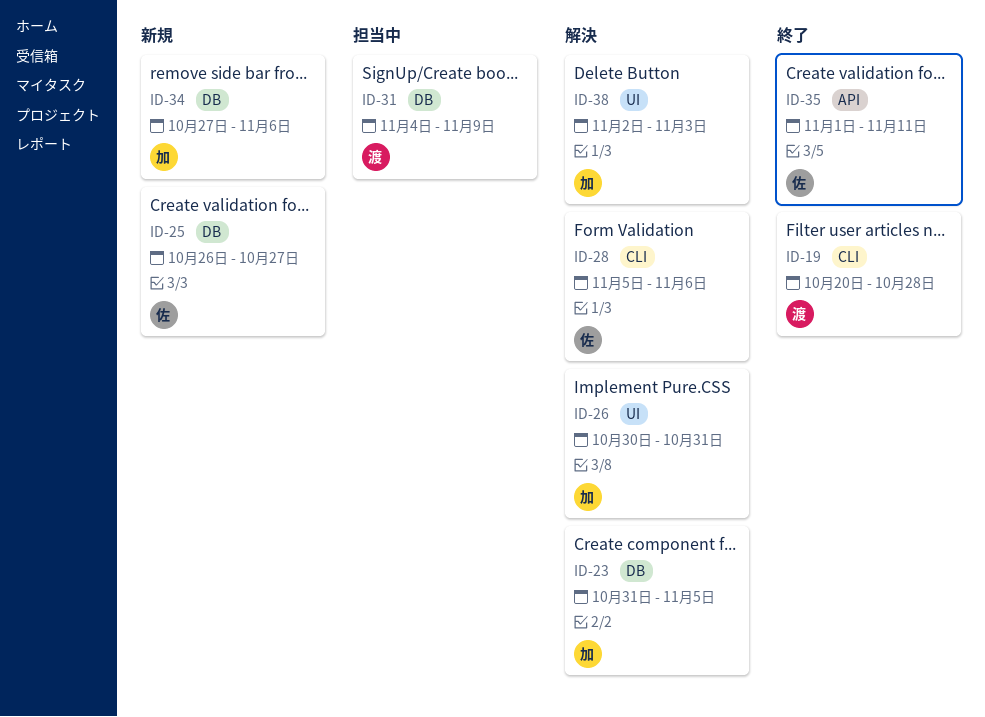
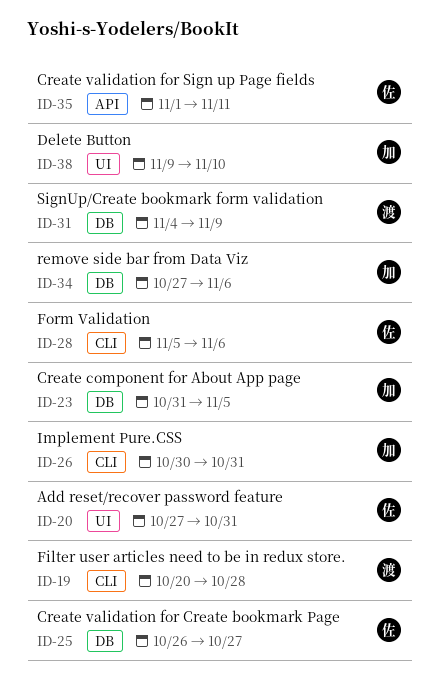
ID-20: none -> present
ID-26, label: UI -> CLI
ID-38, start: Nov 2 -> Nov 9
ID-38, due: Nov 3 -> Nov 10

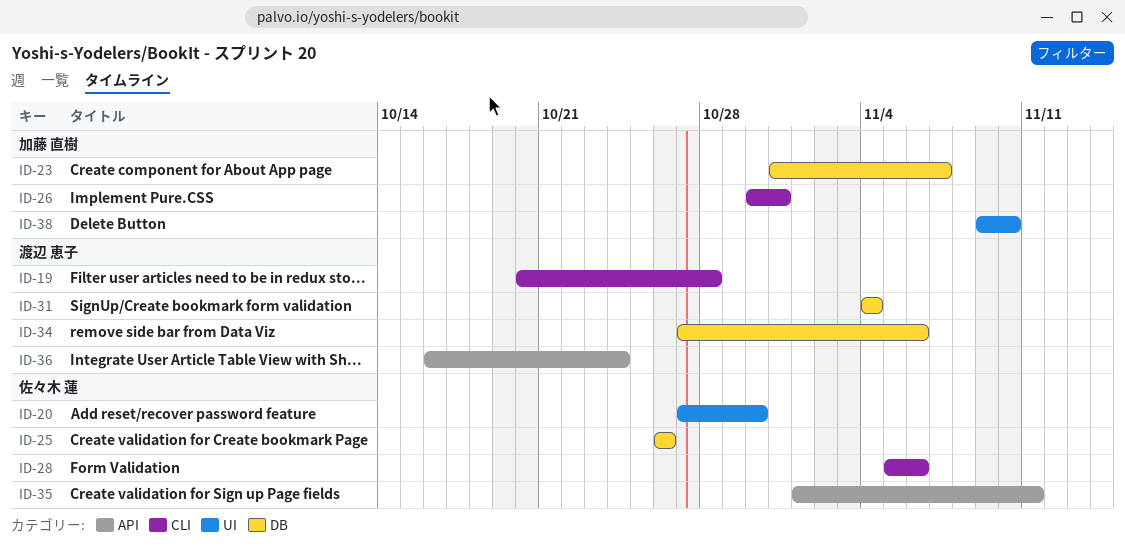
ID-20, due: Oct 31 -> Oct 30
ID-23, due: Nov 5 -> Nov 7
ID-25, due: Oct 27 -> Oct 26
ID-31, due: Nov 9 -> Nov 4
ID-34, owner: 加藤 直樹 -> 渡辺 恵子
ID-36: none -> present

